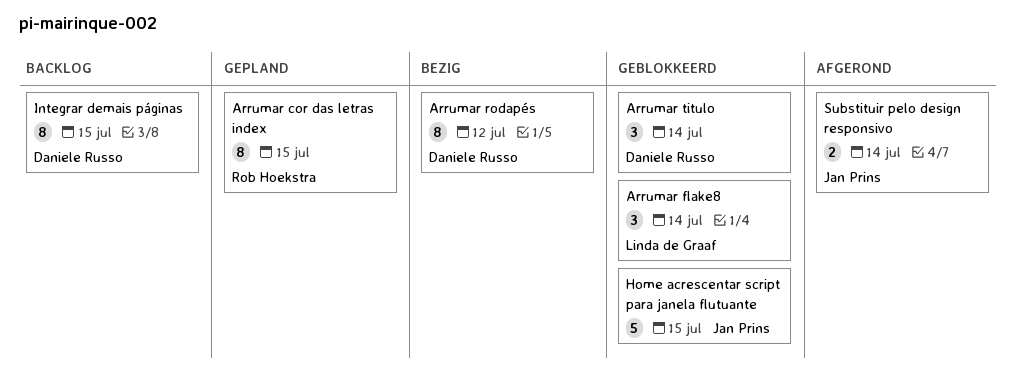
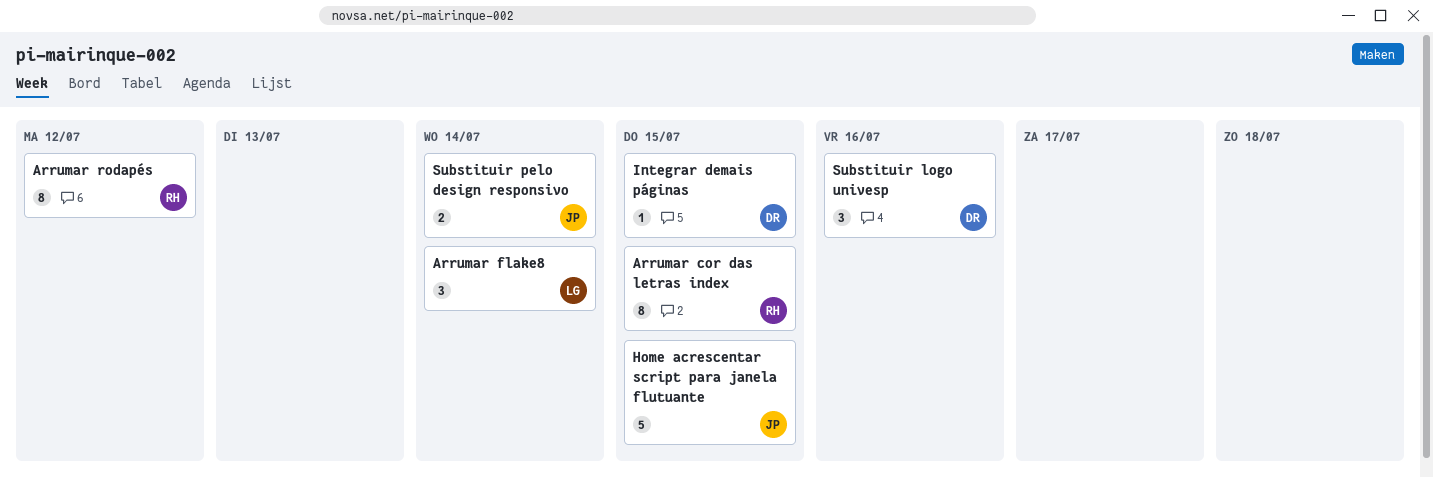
Arrumar rodapés, owner: Daniele Russo -> Rob Hoekstra
Arrumar titulo: present -> none
Integrar demais páginas, estimate: 8 -> 1
Substituir logo univesp: none -> present

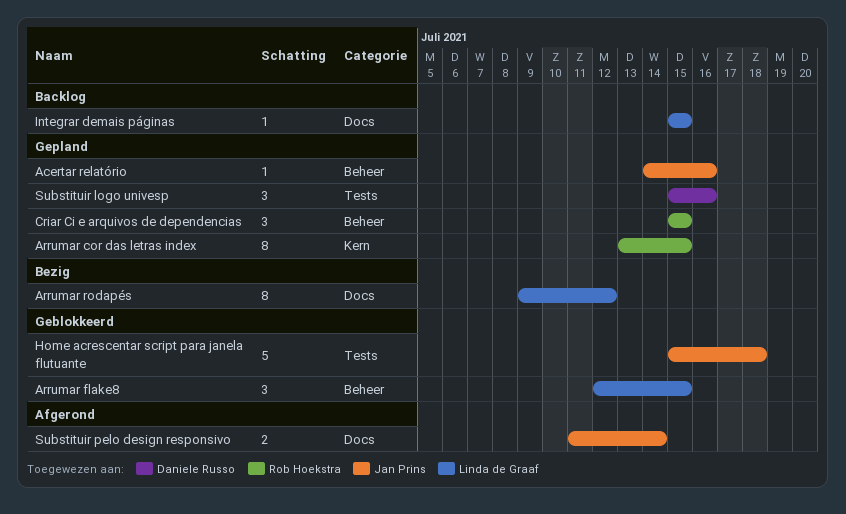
Acertar relatório: none -> present
Arrumar flake8, due: Jul 14 -> Jul 15
Arrumar rodapés, owner: Rob Hoekstra -> Linda de Graaf
Criar Ci e arquivos de dependencias: none -> present
Home acrescentar script para janela flutuante, due: Jul 15 -> Jul 18
Integrar demais páginas, owner: Daniele Russo -> Linda de Graaf

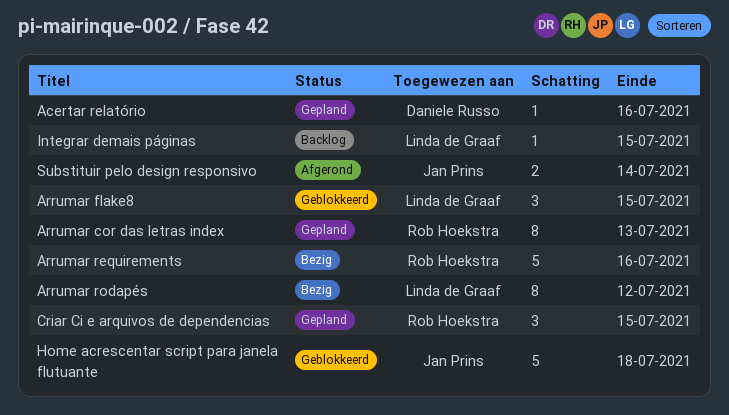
Acertar relatório, owner: Jan Prins -> Daniele Russo
Arrumar cor das letras index, due: Jul 15 -> Jul 13
Arrumar requirements: none -> present
Substituir logo univesp: present -> none

